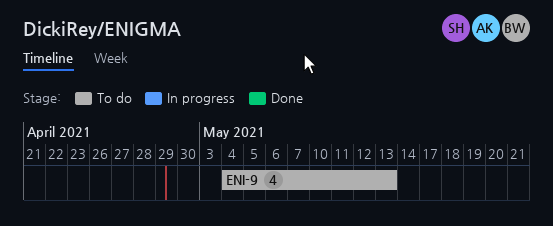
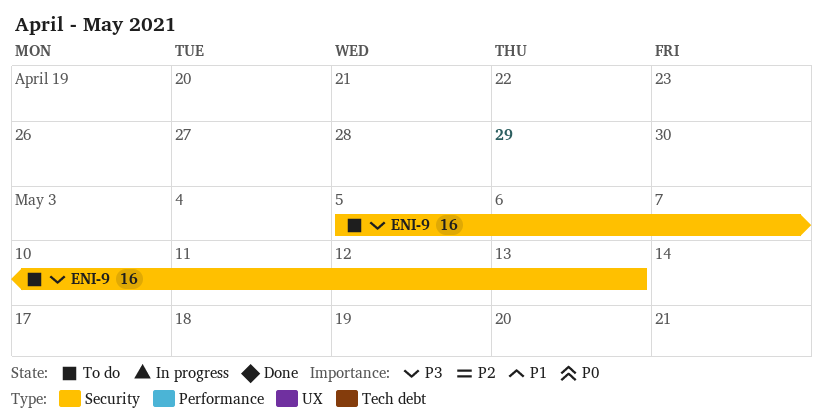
ENI-9, estimate: 4 -> 16
ENI-9, start: May 4 -> May 5

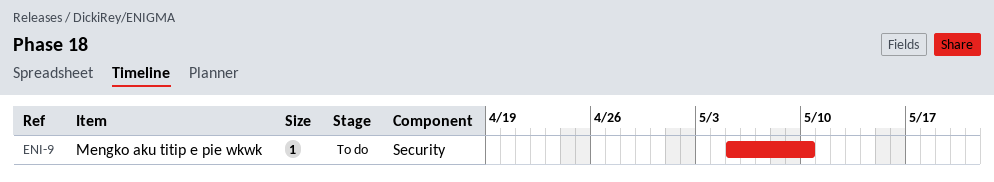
ENI-9, estimate: 16 -> 1
ENI-9, due: May 13 -> May 10

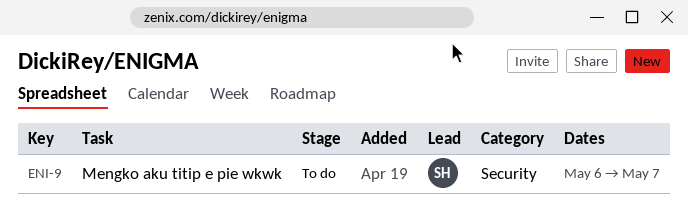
ENI-9, start: May 5 -> May 6
ENI-9, due: May 10 -> May 7

